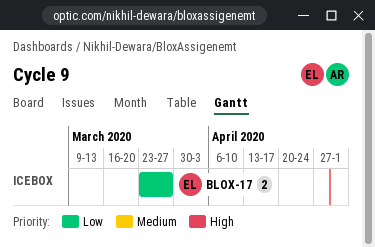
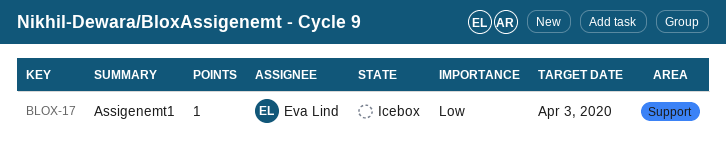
BLOX-17, estimate: 2 -> 1
BLOX-17, due: Mar 27 -> Apr 3

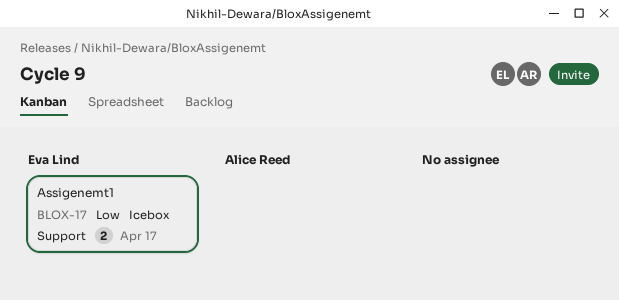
BLOX-17, estimate: 1 -> 2
BLOX-17, due: Apr 3 -> Apr 17

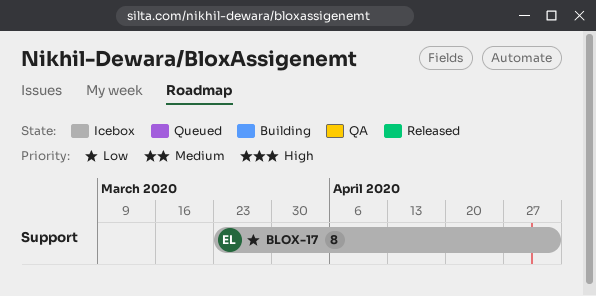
BLOX-17, estimate: 2 -> 8
BLOX-17, due: Apr 17 -> May 1

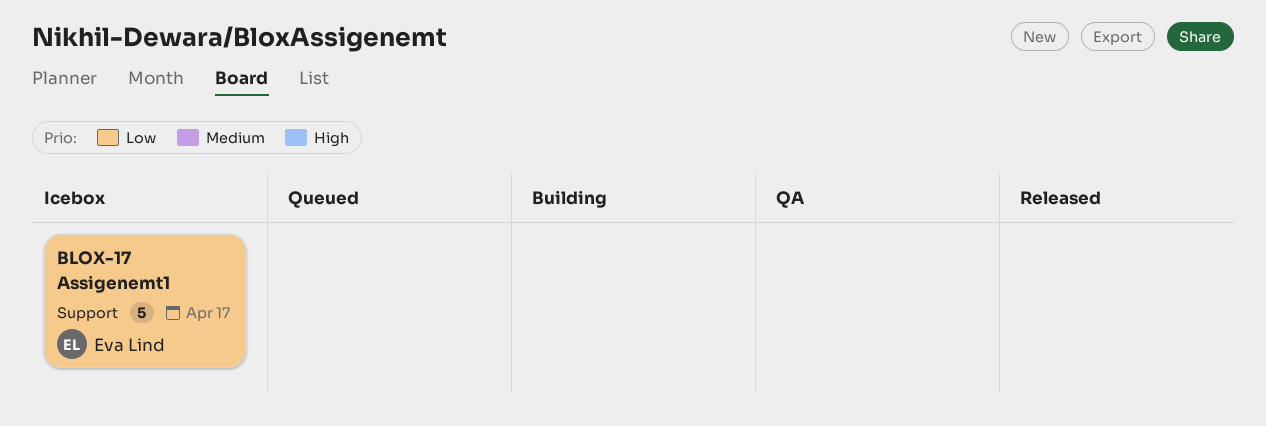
BLOX-17, estimate: 8 -> 5
BLOX-17, due: May 1 -> Apr 17

